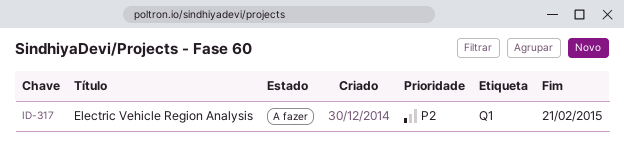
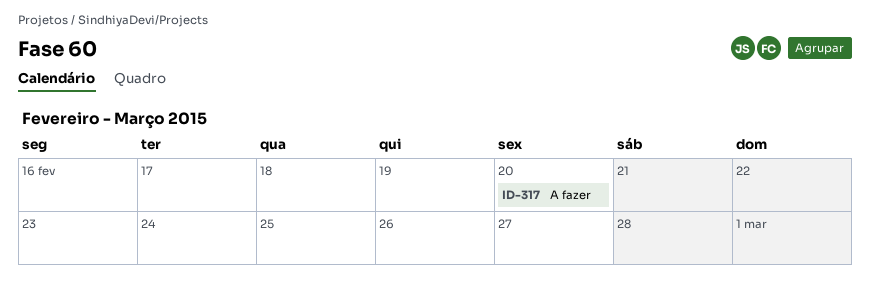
ID-317, due: Feb 21 -> Feb 20

